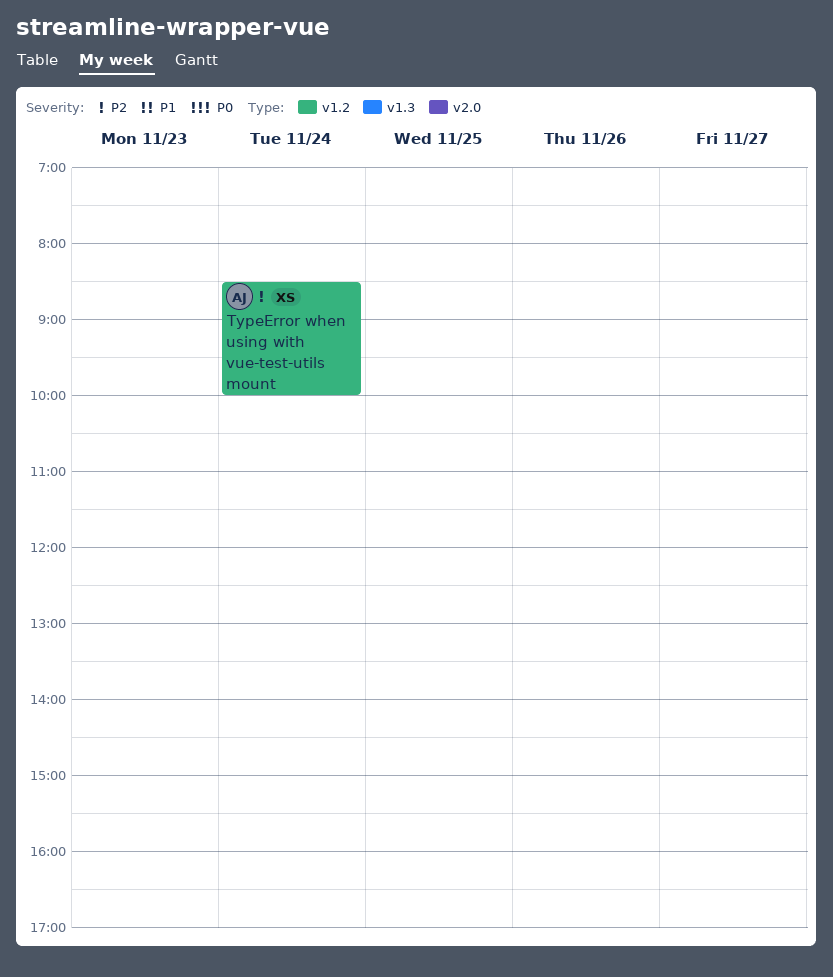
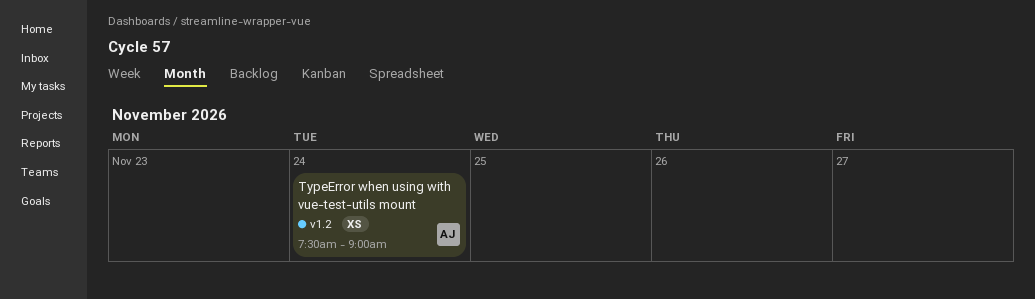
TypeError when using with vue-test-utils mount, begins: 08:30 -> 07:30
TypeError when using with vue-test-utils mount, ends: 10:00 -> 09:00

